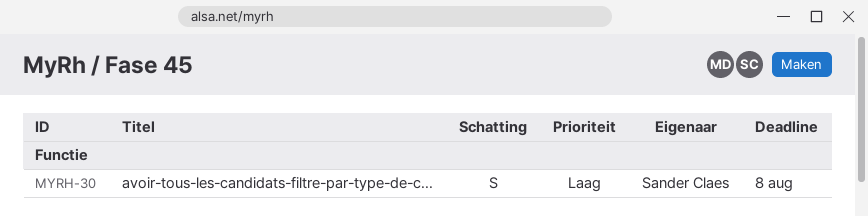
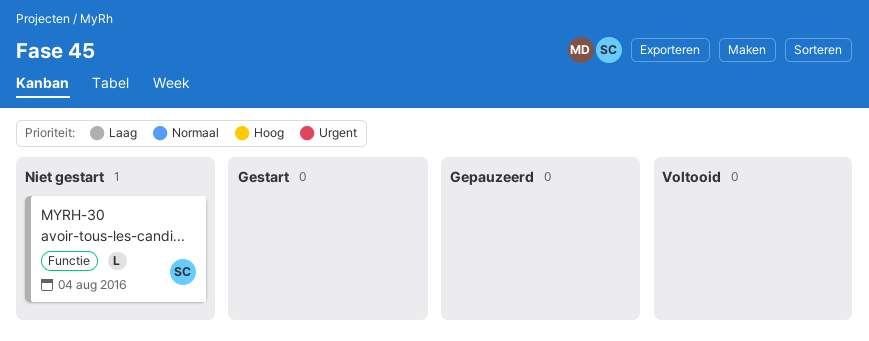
MYRH-30, estimate: S -> L
MYRH-30, due: Aug 8 -> Aug 4

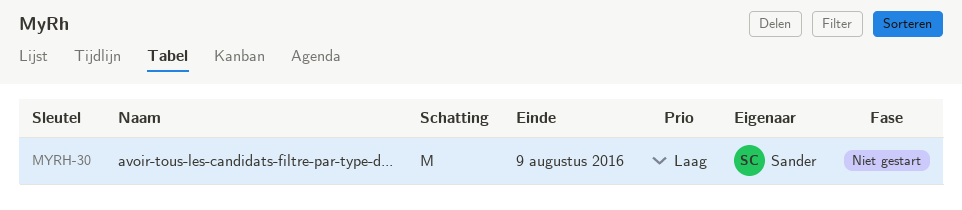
MYRH-30, estimate: L -> M
MYRH-30, due: Aug 4 -> Aug 9

